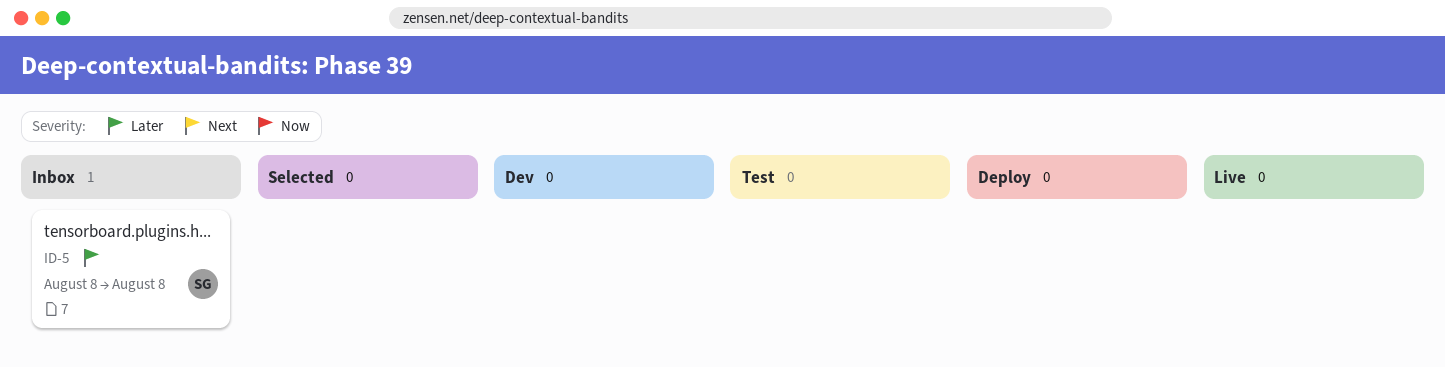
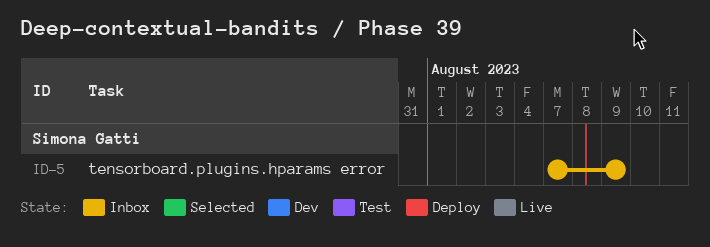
ID-5, start: Aug 8 -> Aug 7
ID-5, due: Aug 8 -> Aug 9

